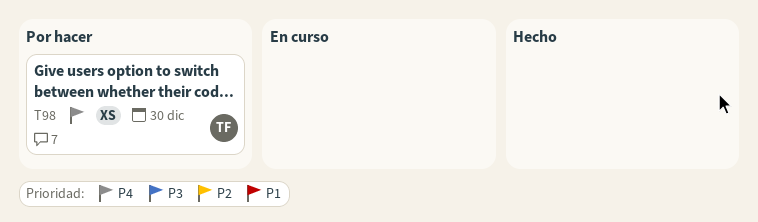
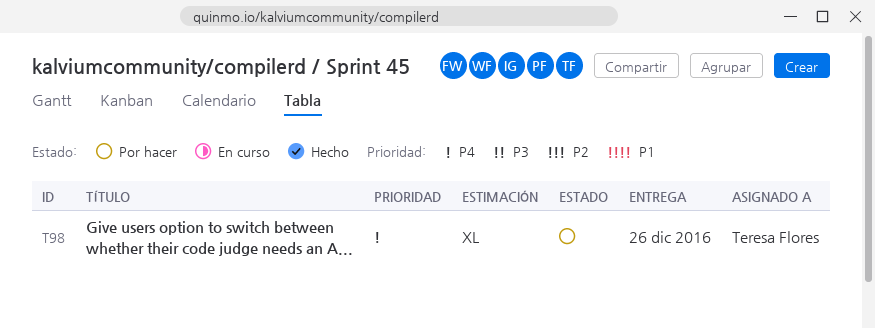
T98, estimate: XS -> XL
T98, due: Dec 30 -> Dec 26

